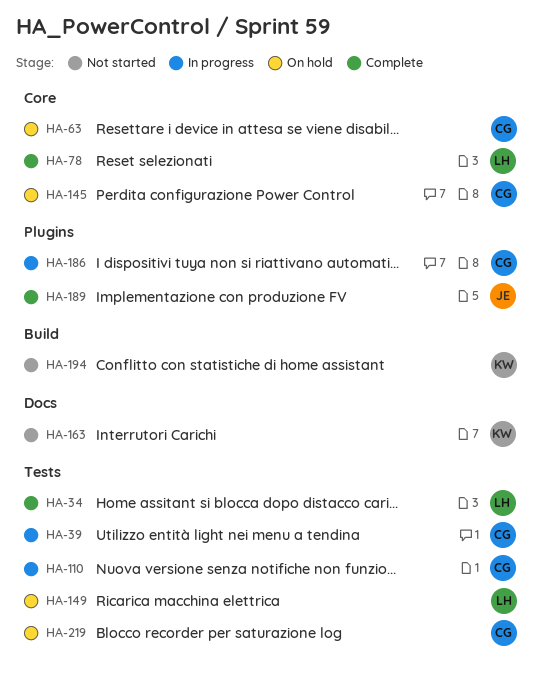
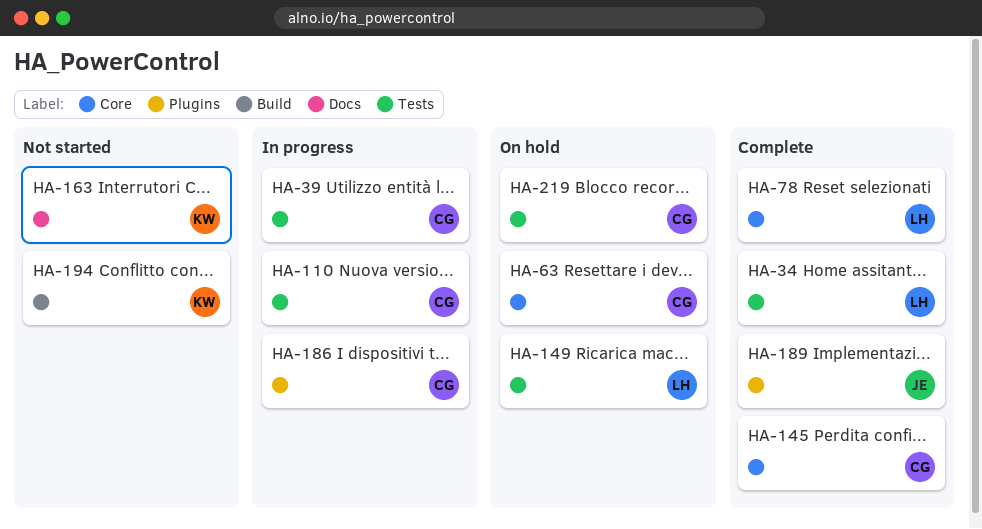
HA-145, status: On hold -> Complete

